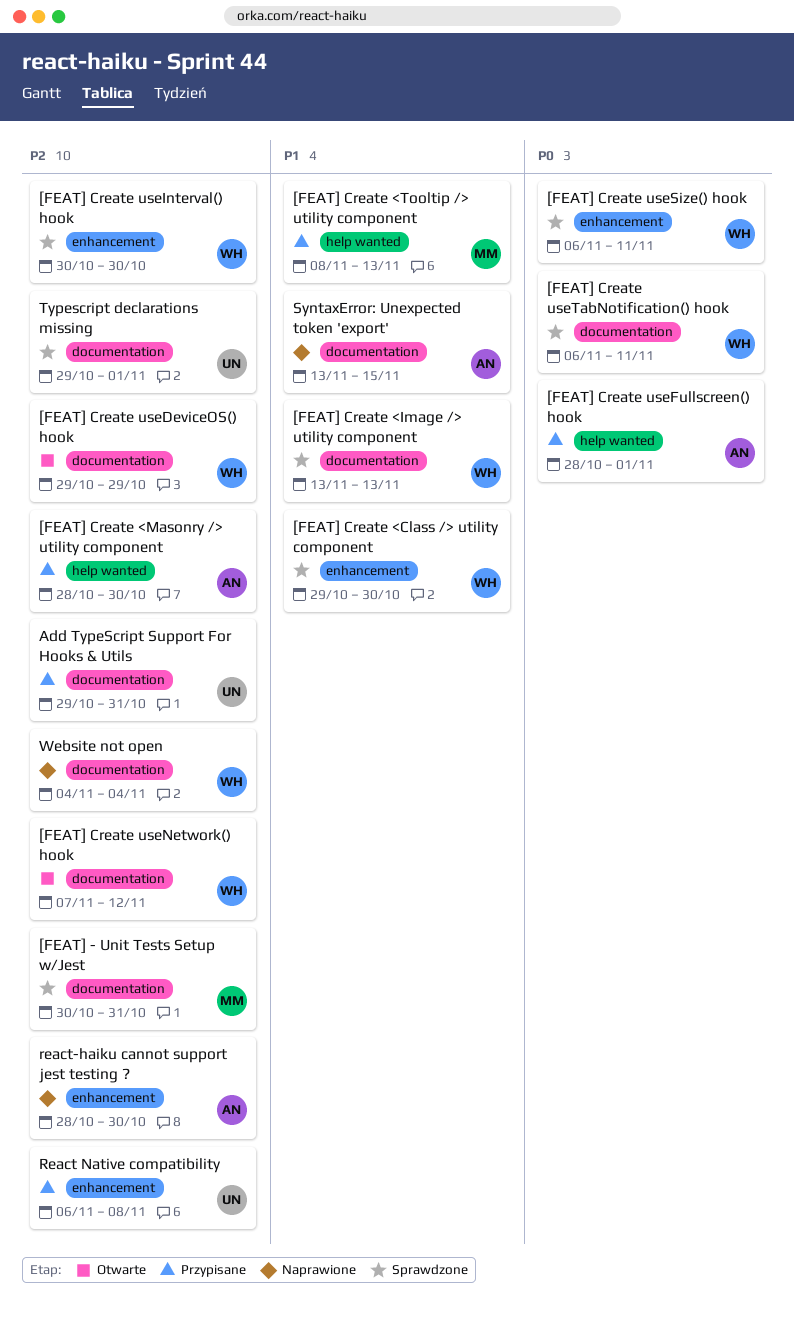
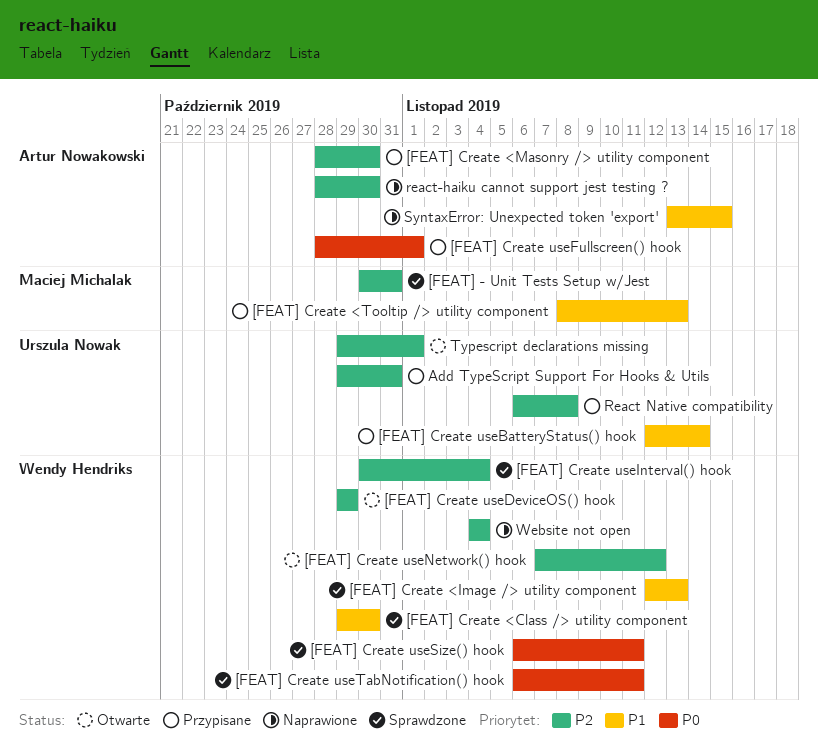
[FEAT] Create <Image /> utility component, start: Nov 13 -> Nov 12
[FEAT] Create useBatteryStatus() hook: none -> present
[FEAT] Create useInterval() hook, due: Oct 30 -> Nov 4
Typescript declarations missing, status: Sprawdzone -> Otwarte

